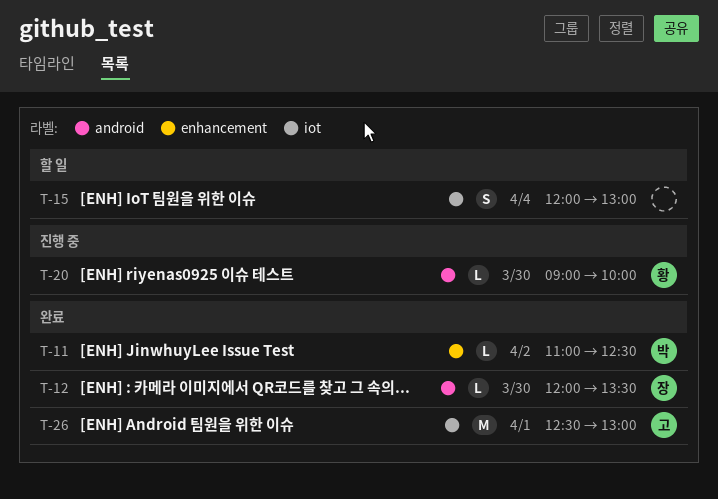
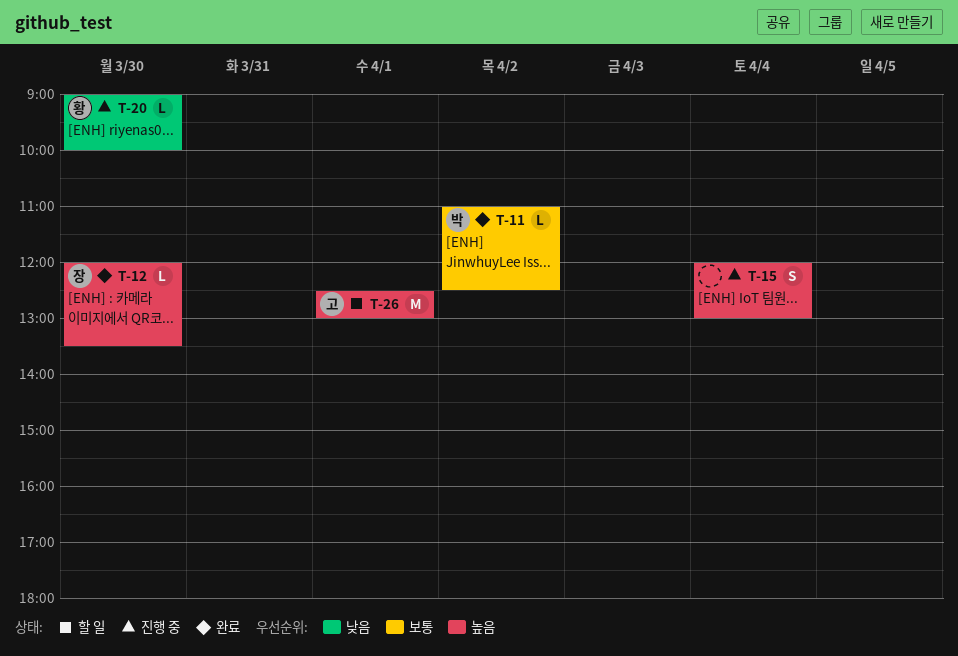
T-15, status: 할 일 -> 진행 중
T-26, status: 완료 -> 할 일

